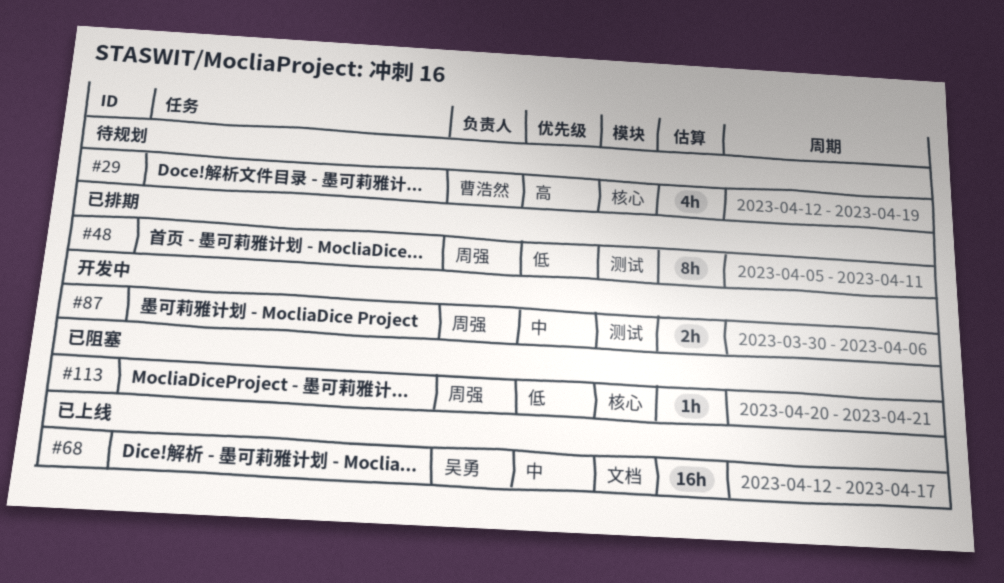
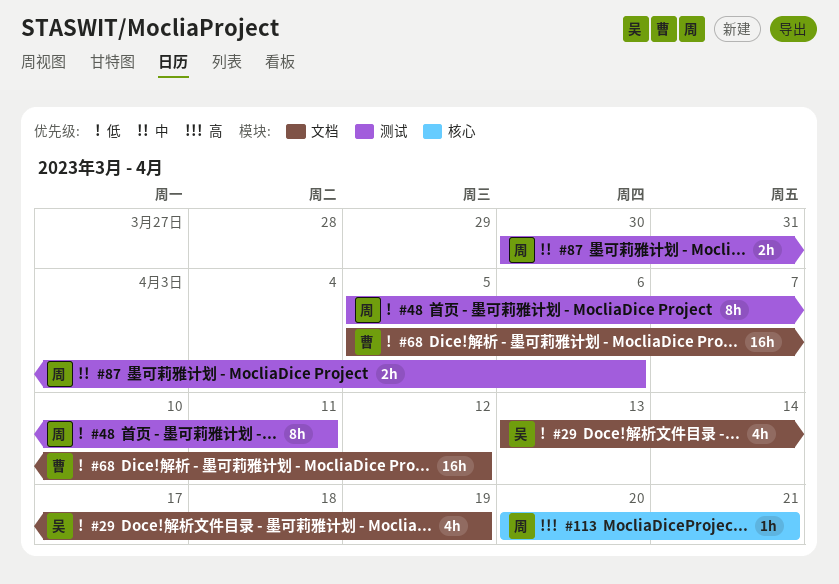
#29, owner: 曹浩然 -> 吴勇
#29, priority: 高 -> 低
#29, label: 核心 -> 文档
#29, start: Apr 12 -> Apr 13
#68, owner: 吴勇 -> 曹浩然
#68, priority: 中 -> 低
#68, start: Apr 12 -> Apr 5
#68, due: Apr 17 -> Apr 12
#113, priority: 低 -> 高

